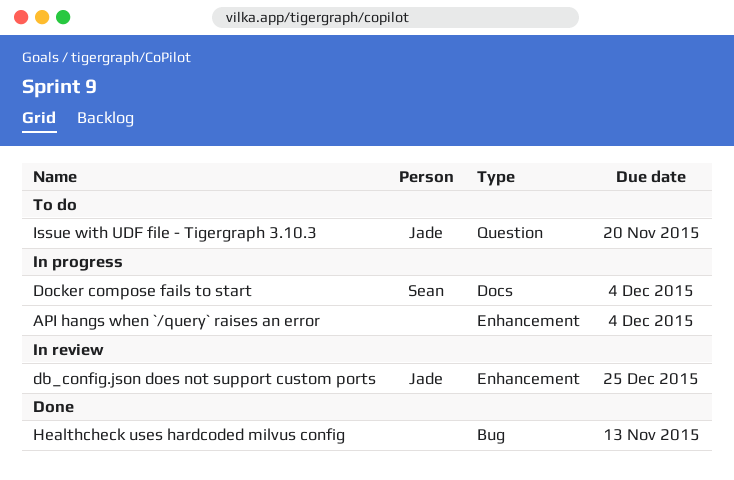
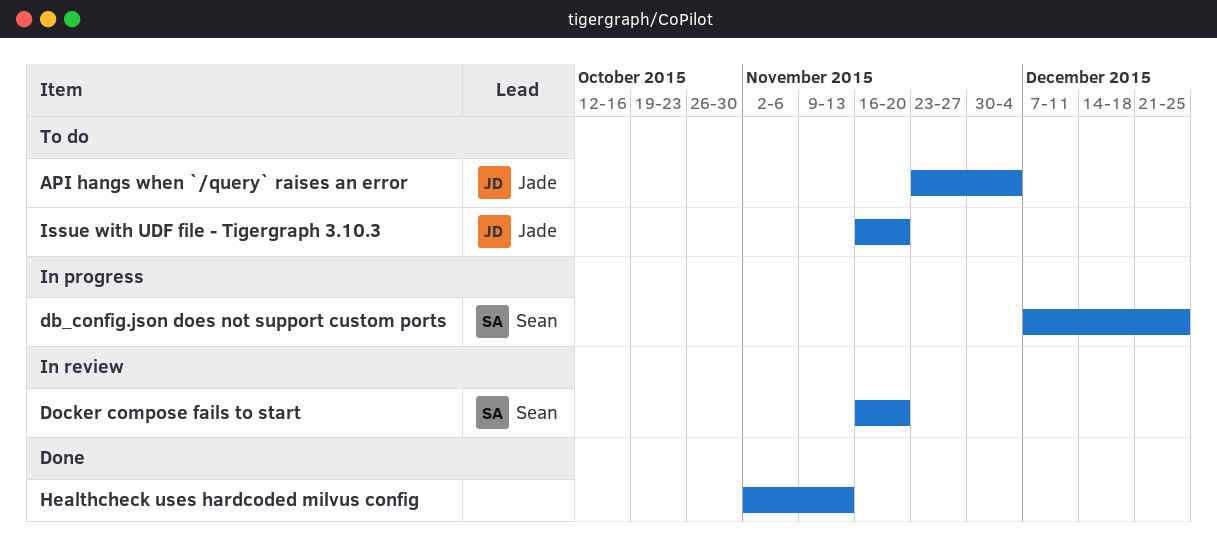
API hangs when `/query` raises an error, status: In progress -> To do
API hangs when `/query` raises an error, owner: none -> Jade
db_config.json does not support custom ports, status: In review -> In progress
db_config.json does not support custom ports, owner: Jade -> Sean
Docker compose fails to start, status: In progress -> In review
Docker compose fails to start, due: Dec 4 -> Nov 20

